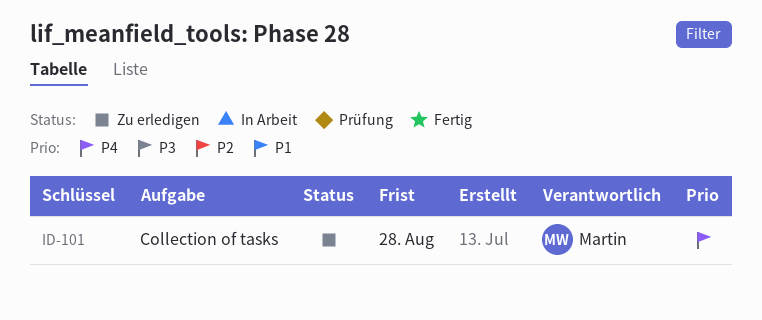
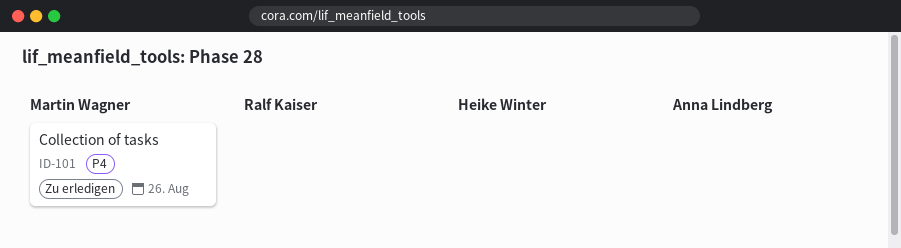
ID-101, due: Aug 28 -> Aug 26

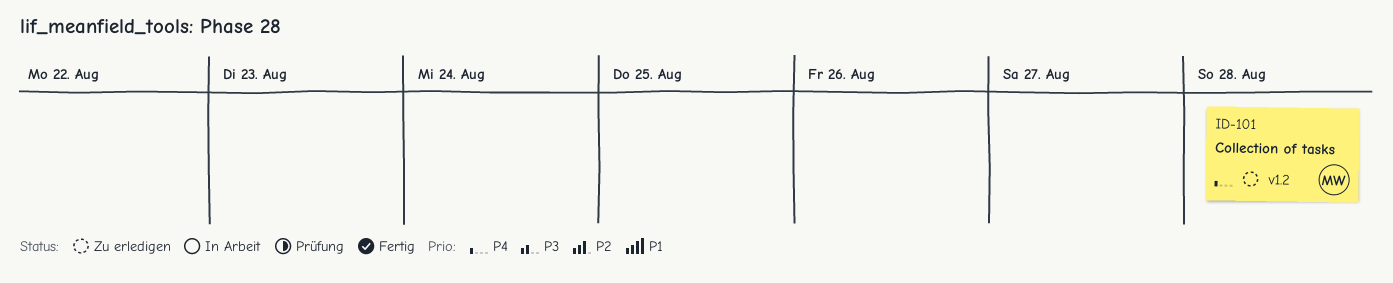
ID-101, due: Aug 26 -> Aug 28

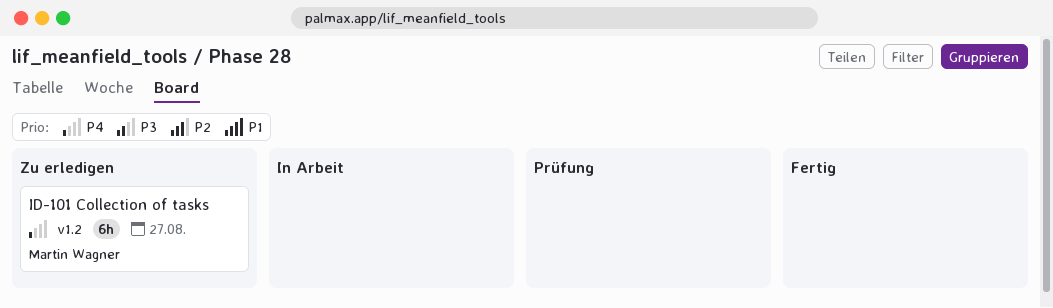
ID-101, due: Aug 28 -> Aug 27

